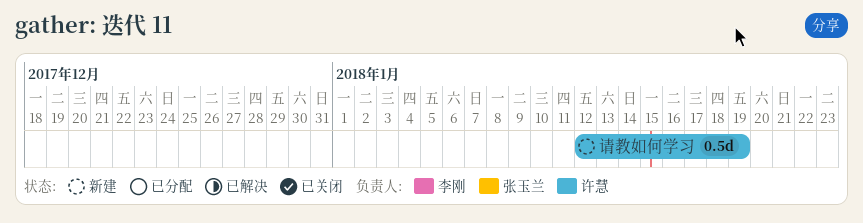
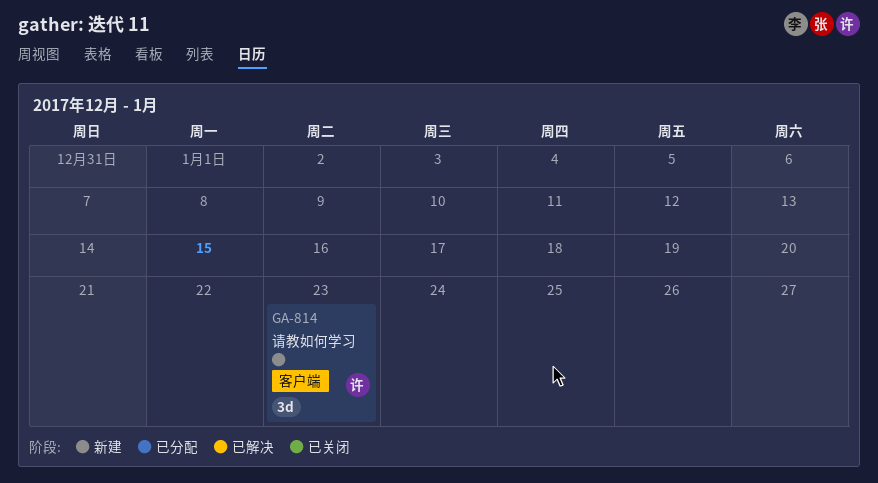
请教如何学习, estimate: 0.5d -> 3d
请教如何学习, due: Jan 19 -> Jan 23

